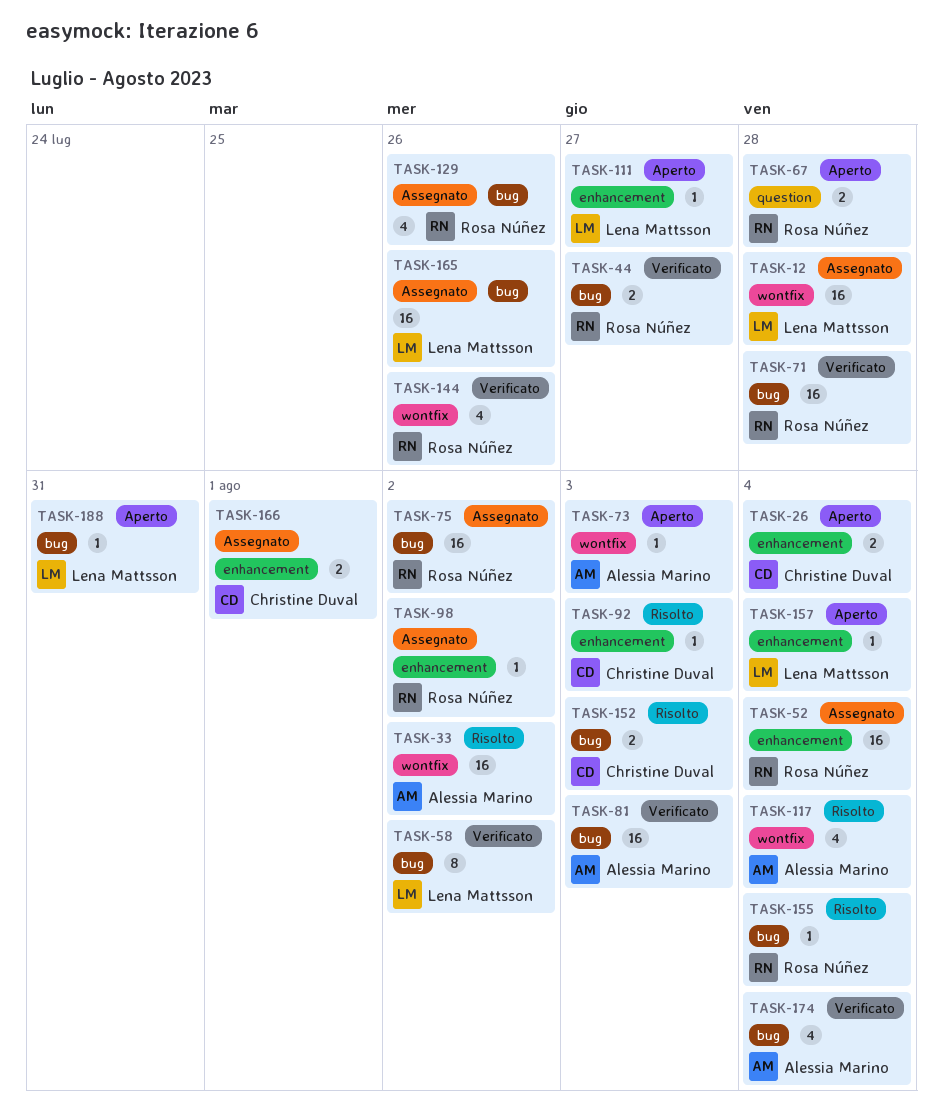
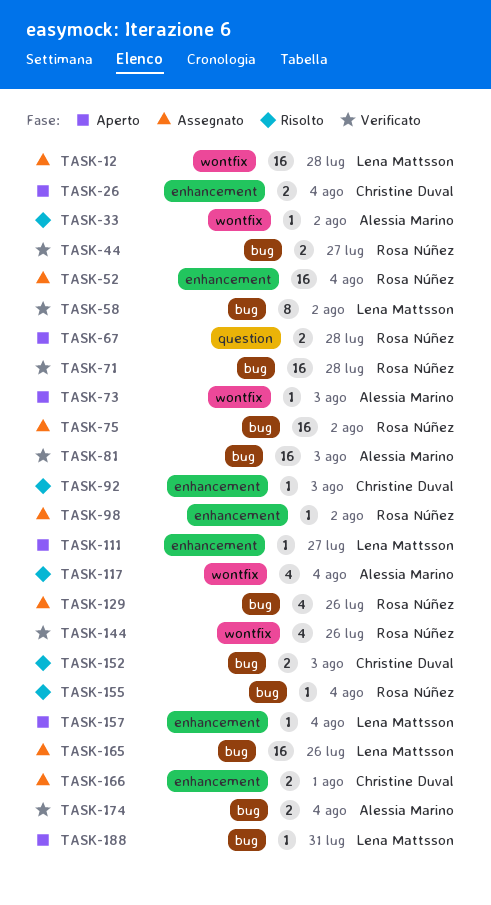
TASK-33, estimate: 16 -> 1
TASK-174, estimate: 4 -> 2

